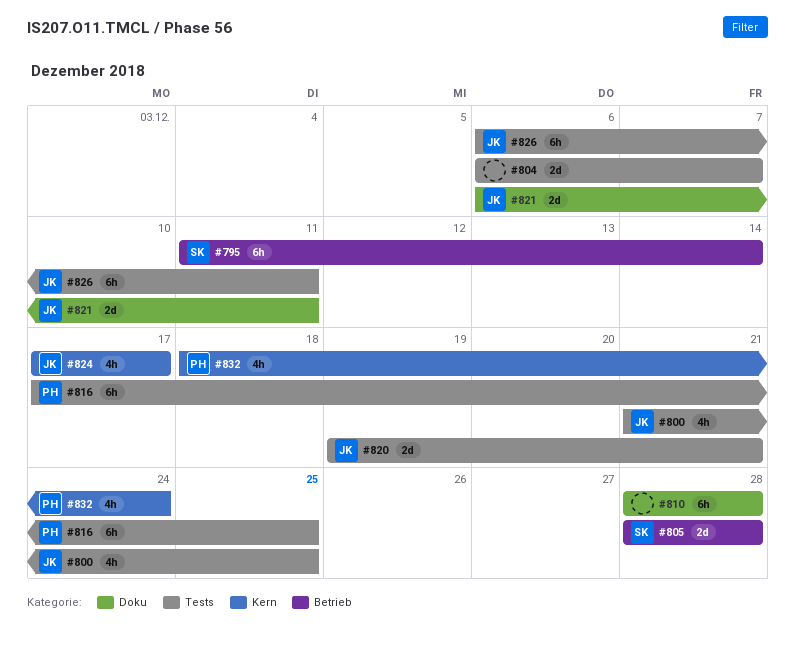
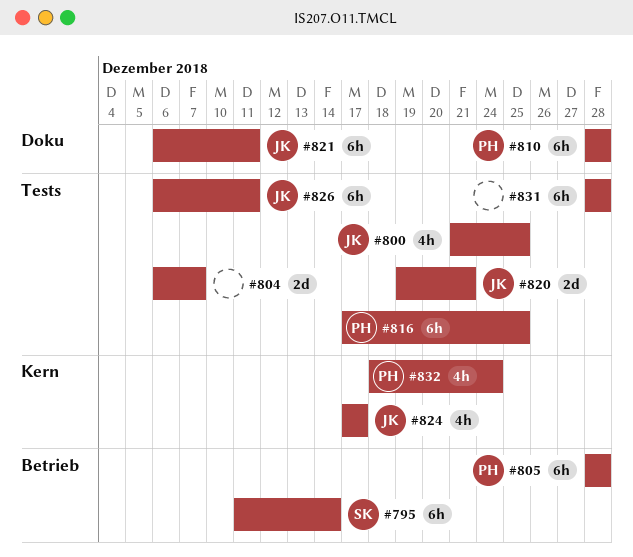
#805, owner: SK -> PH
#805, estimate: 2d -> 6h
#810, owner: none -> PH
#821, estimate: 2d -> 6h
#831: none -> present

